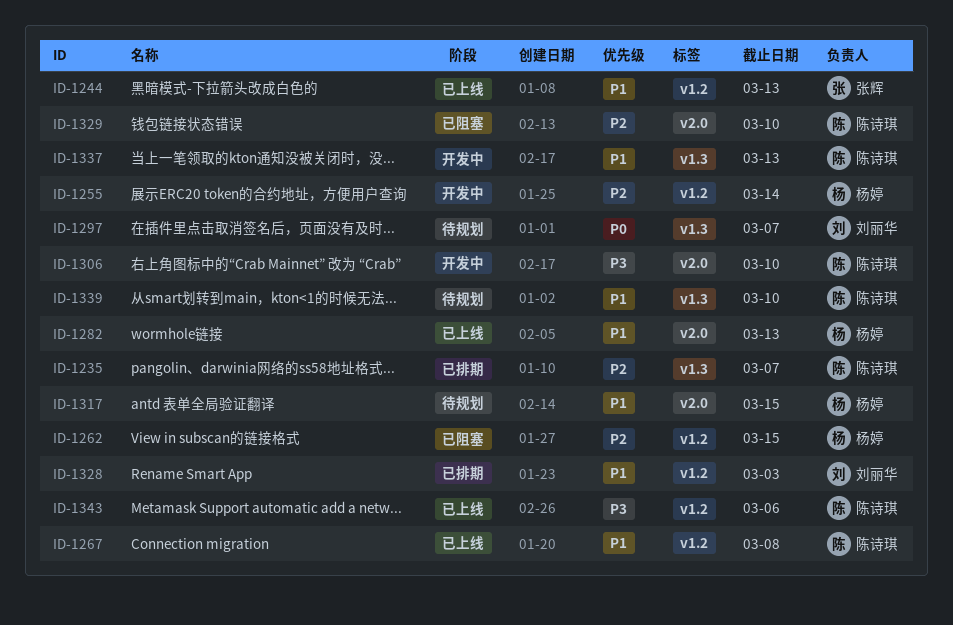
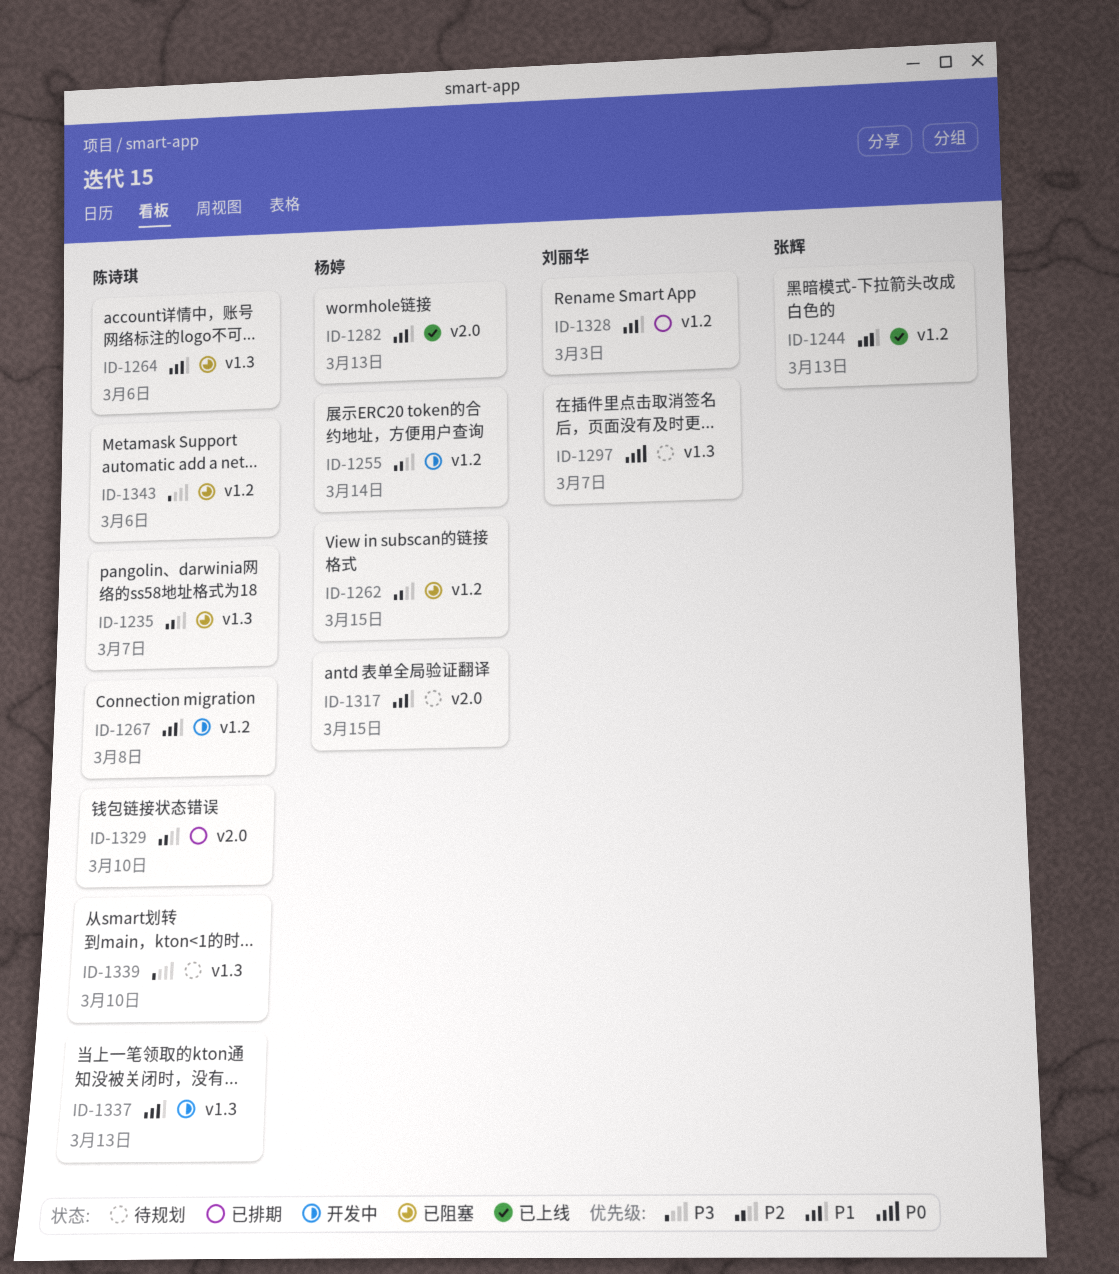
ID-1235, status: 已排期 -> 已阻塞
ID-1264: none -> present
ID-1267, status: 已上线 -> 开发中
ID-1306: present -> none
ID-1329, status: 已阻塞 -> 已排期
ID-1339, priority: P1 -> P3
ID-1343, status: 已上线 -> 已阻塞

